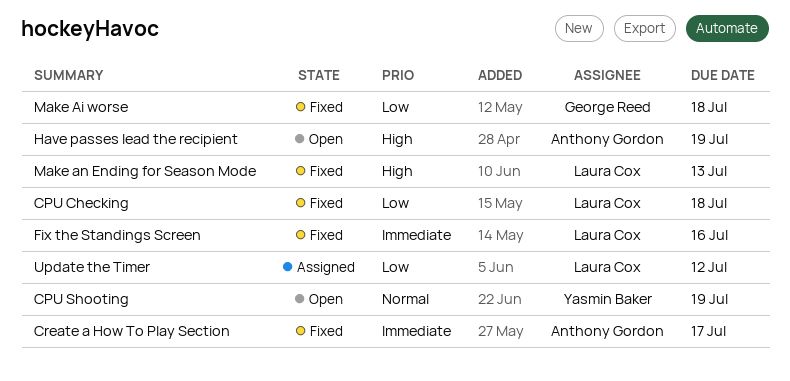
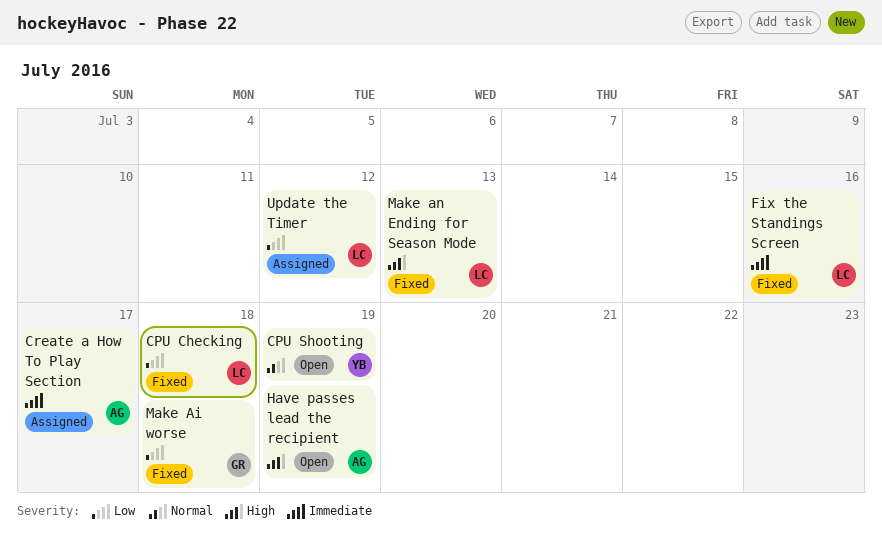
Create a How To Play Section, status: Fixed -> Assigned

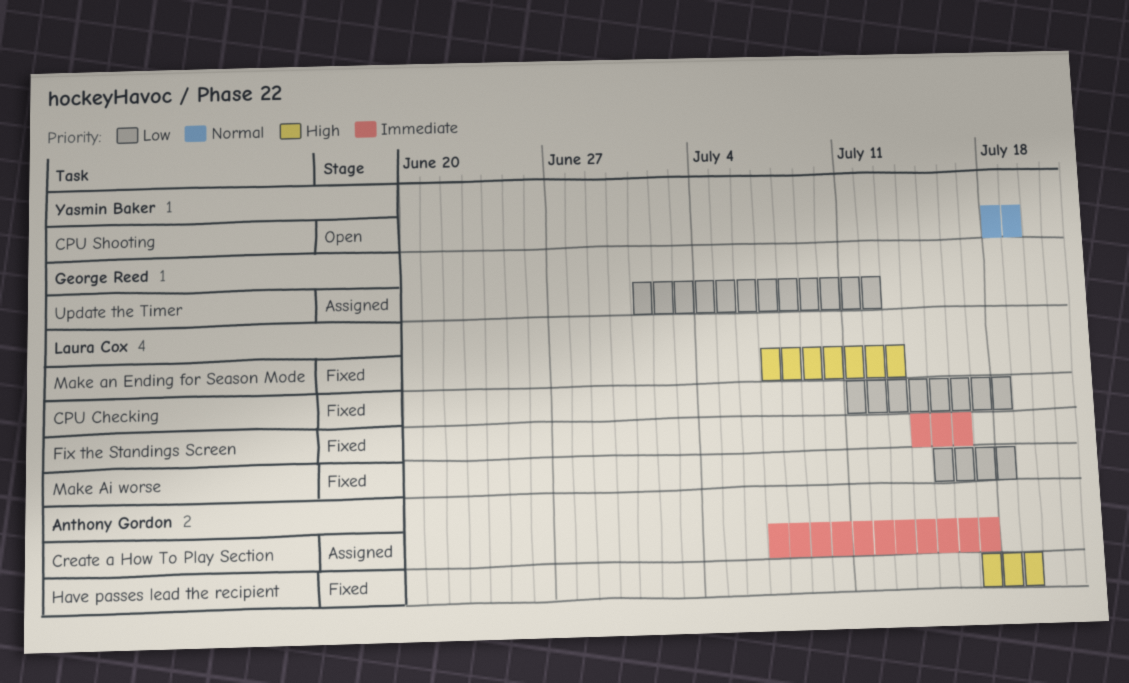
Have passes lead the recipient, status: Open -> Fixed
Make Ai worse, owner: George Reed -> Laura Cox
Update the Timer, owner: Laura Cox -> George Reed

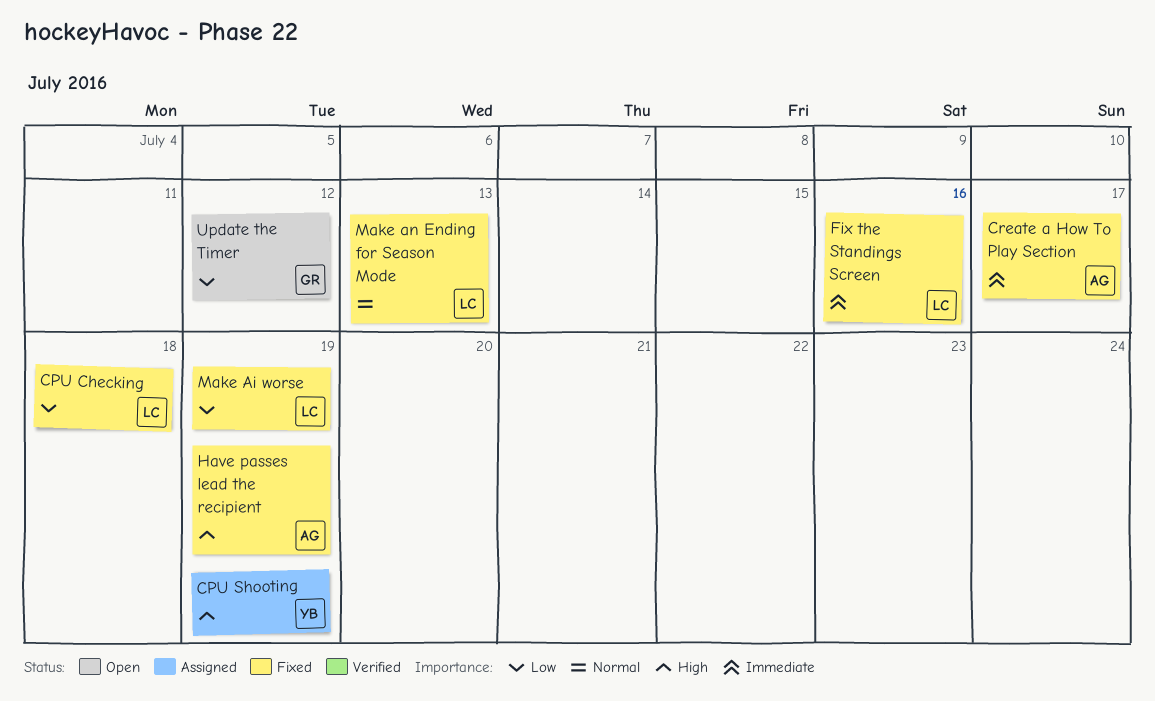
CPU Shooting, status: Open -> Assigned
CPU Shooting, priority: Normal -> High
Create a How To Play Section, status: Assigned -> Fixed
Make Ai worse, due: Jul 18 -> Jul 19
Make an Ending for Season Mode, priority: High -> Normal
Update the Timer, status: Assigned -> Open

